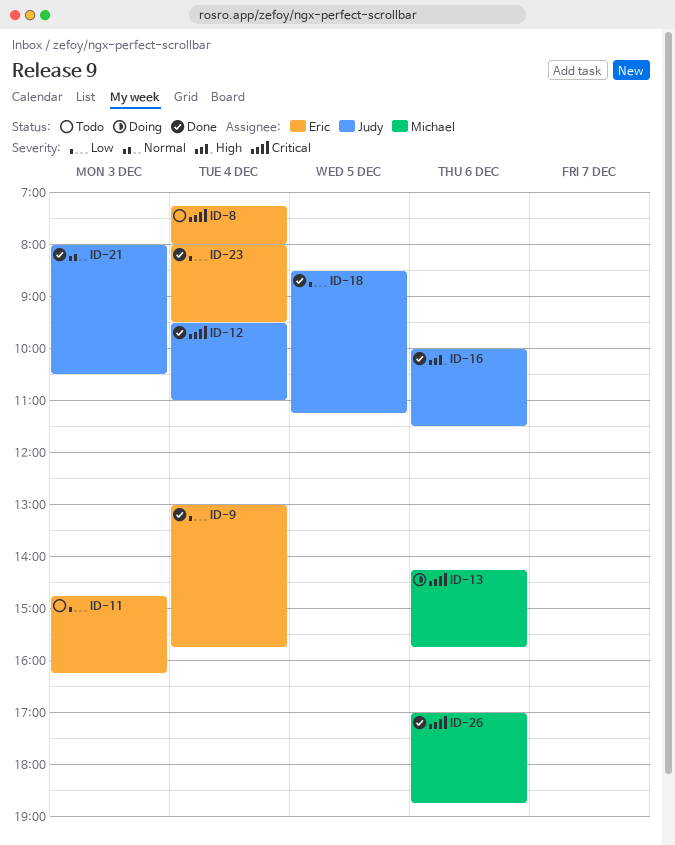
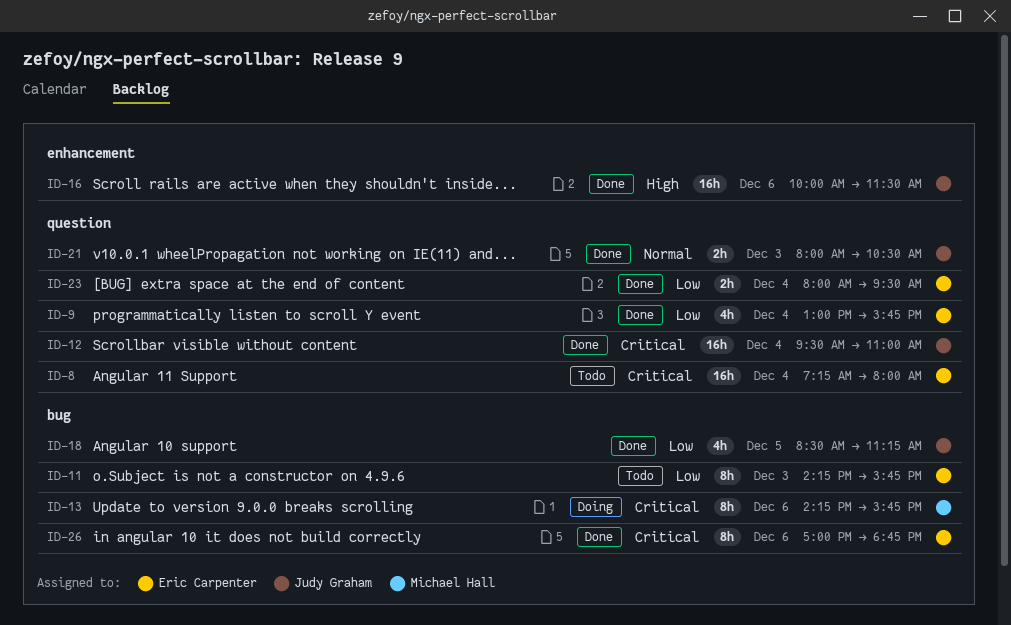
ID-11, begins: 14:45 -> 14:15
ID-11, ends: 16:15 -> 15:45
ID-26, owner: Michael Hall -> Eric Carpenter

